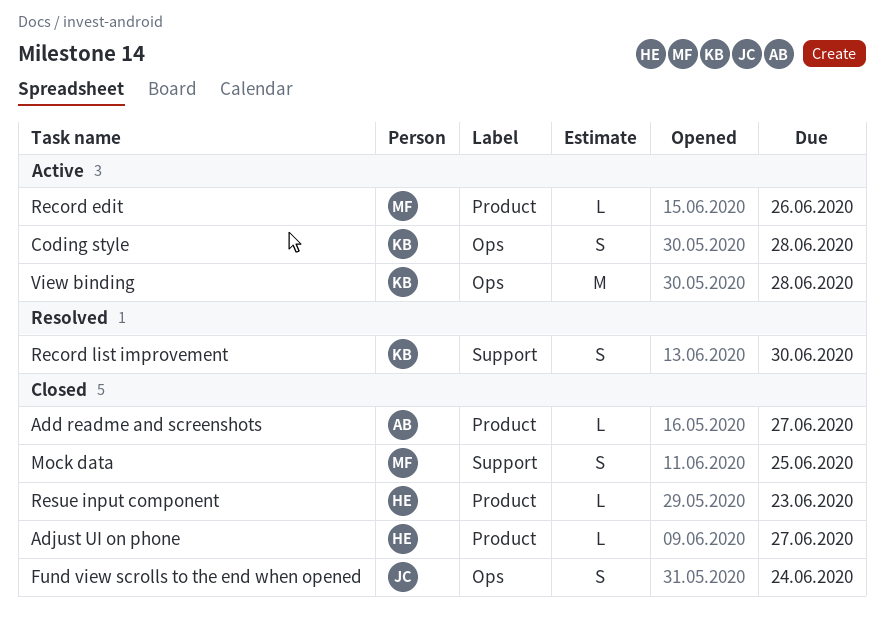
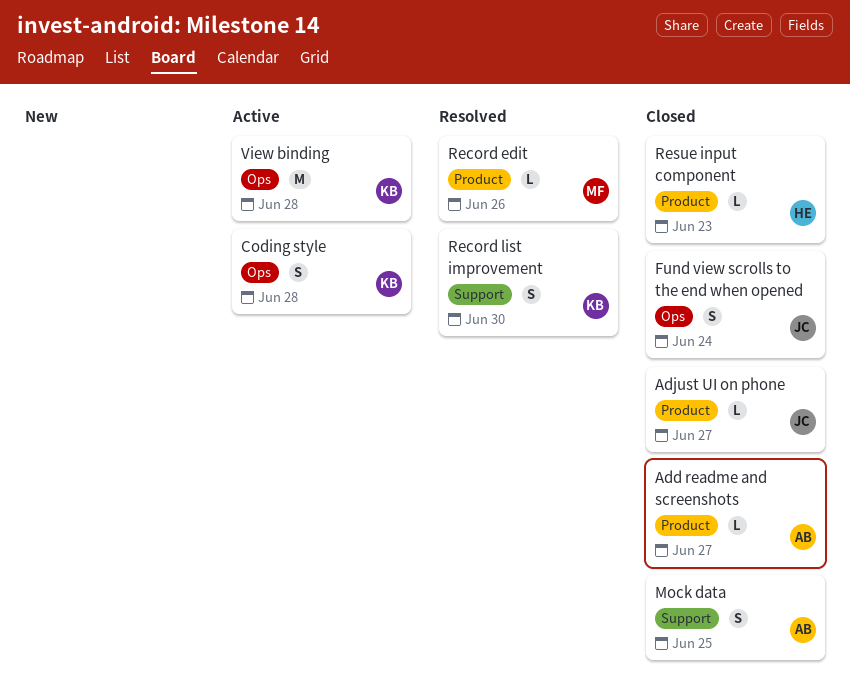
Adjust UI on phone, owner: HE -> JC
Mock data, owner: MF -> AB
Record edit, status: Active -> Resolved

